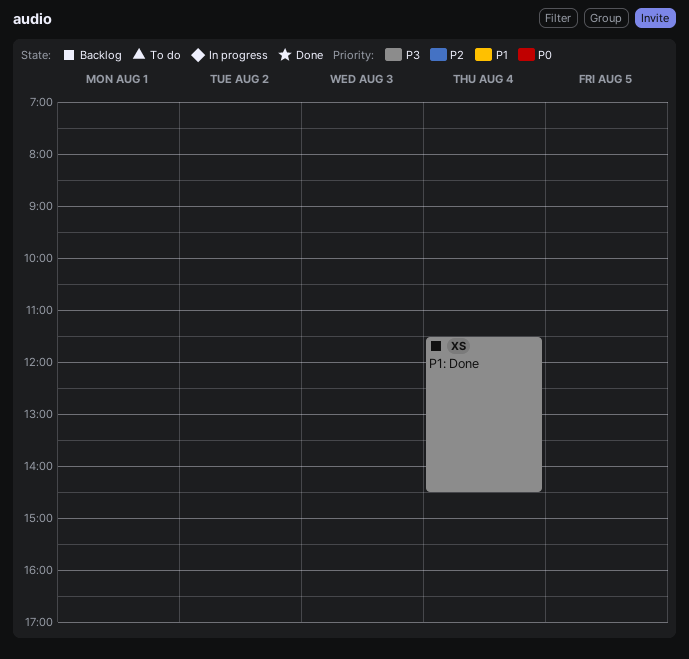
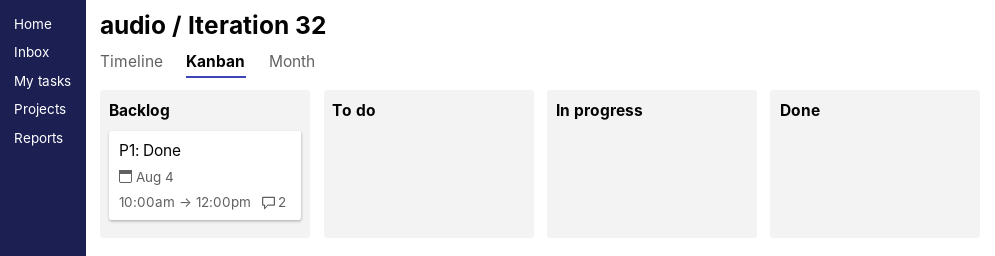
P1: Done, begins: 11:30 -> 10:00
P1: Done, ends: 14:30 -> 12:00

